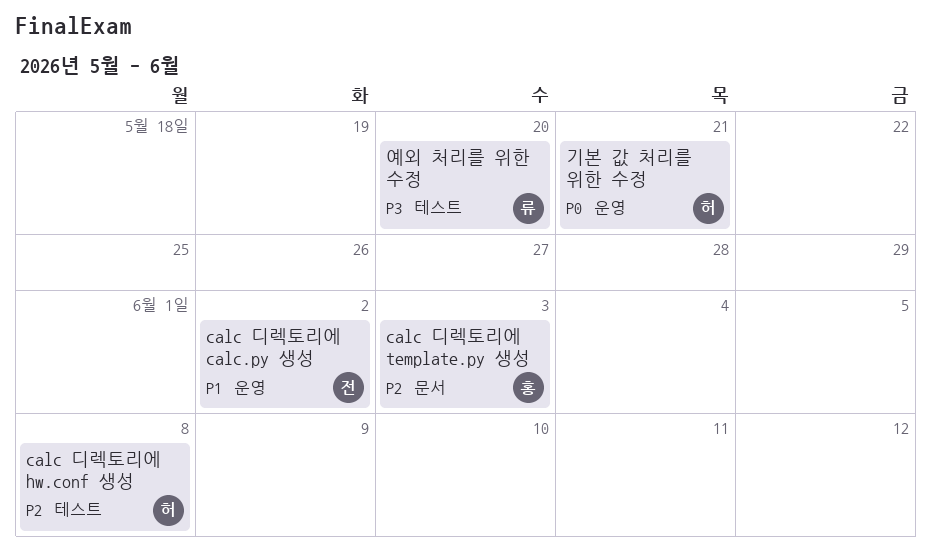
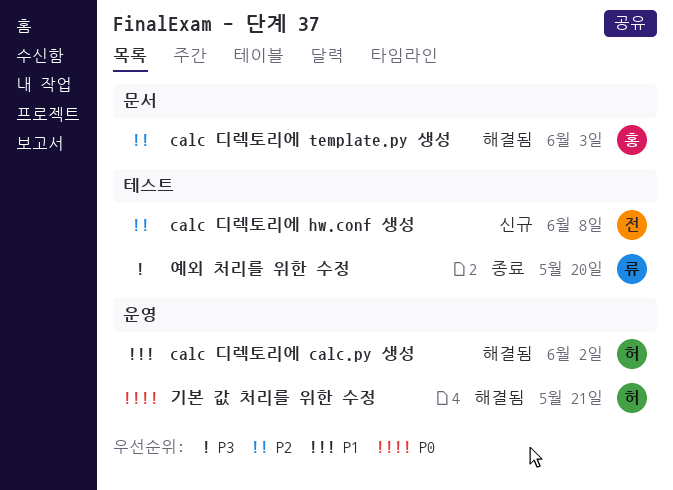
calc 디렉토리에 calc.py 생성, owner: 전 -> 허
calc 디렉토리에 hw.conf 생성, owner: 허 -> 전

